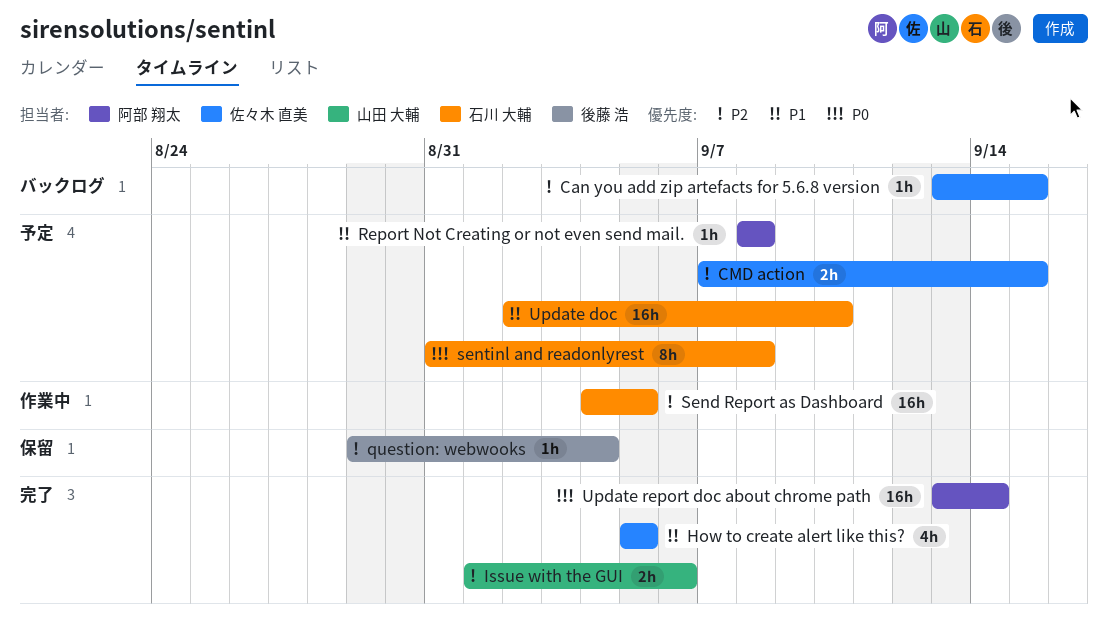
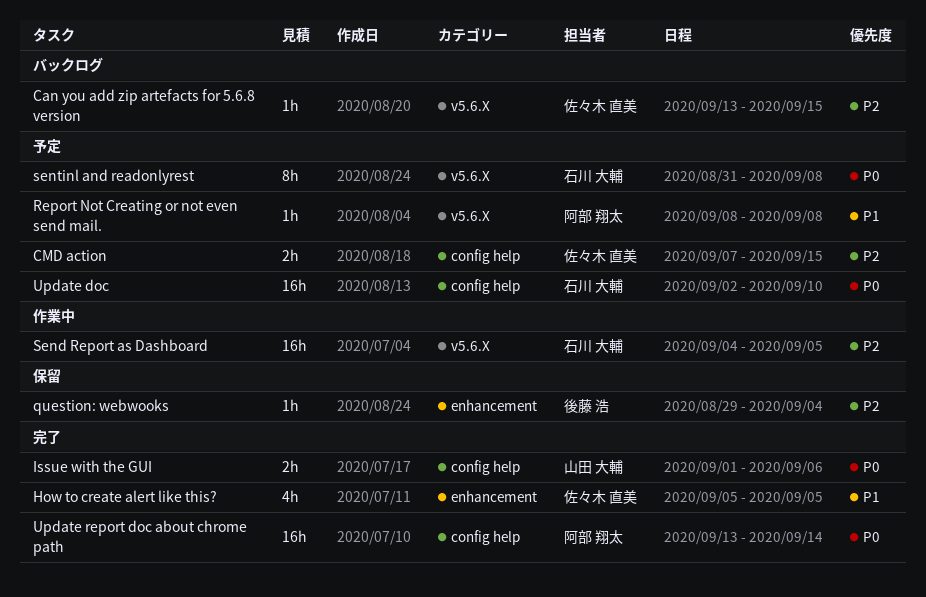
Issue with the GUI, priority: P2 -> P0
Update doc, priority: P1 -> P0

